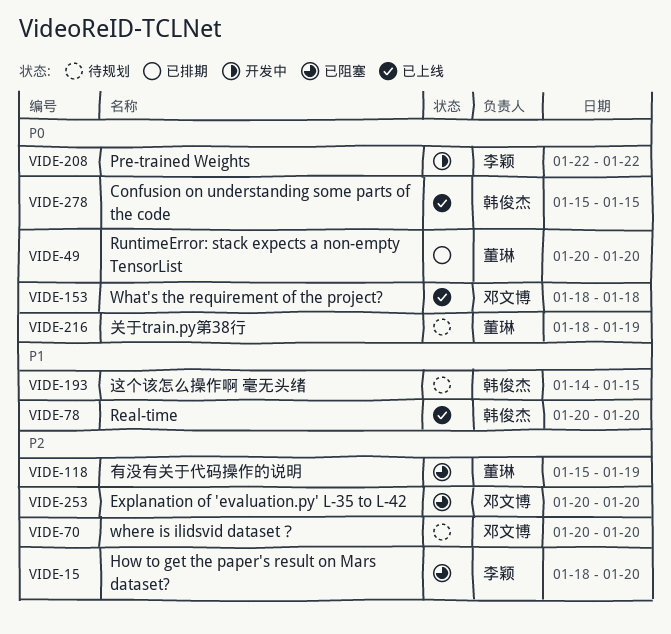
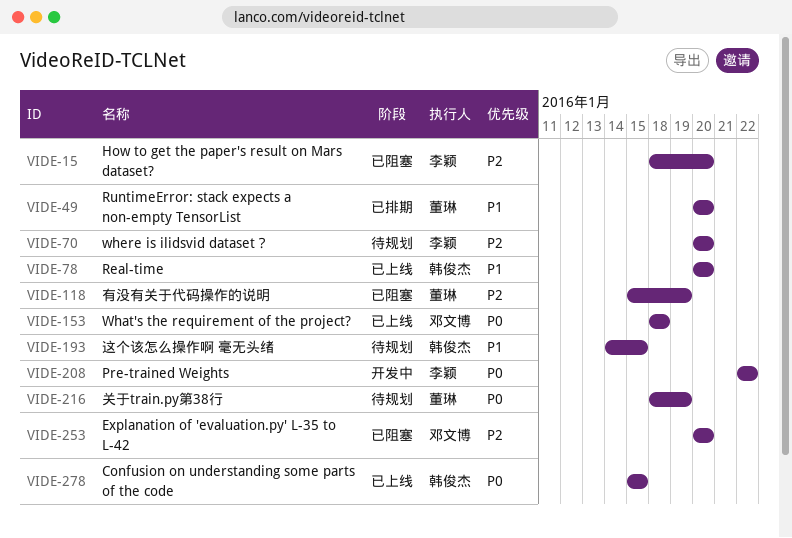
VIDE-49, priority: P0 -> P1
VIDE-70, owner: 邓文博 -> 李颖

